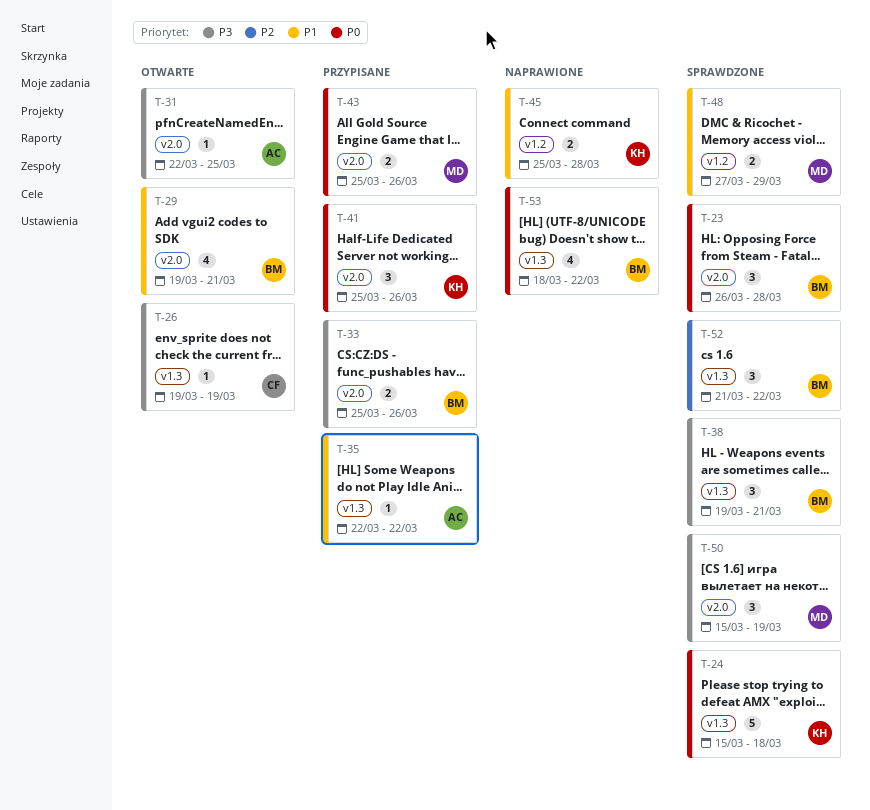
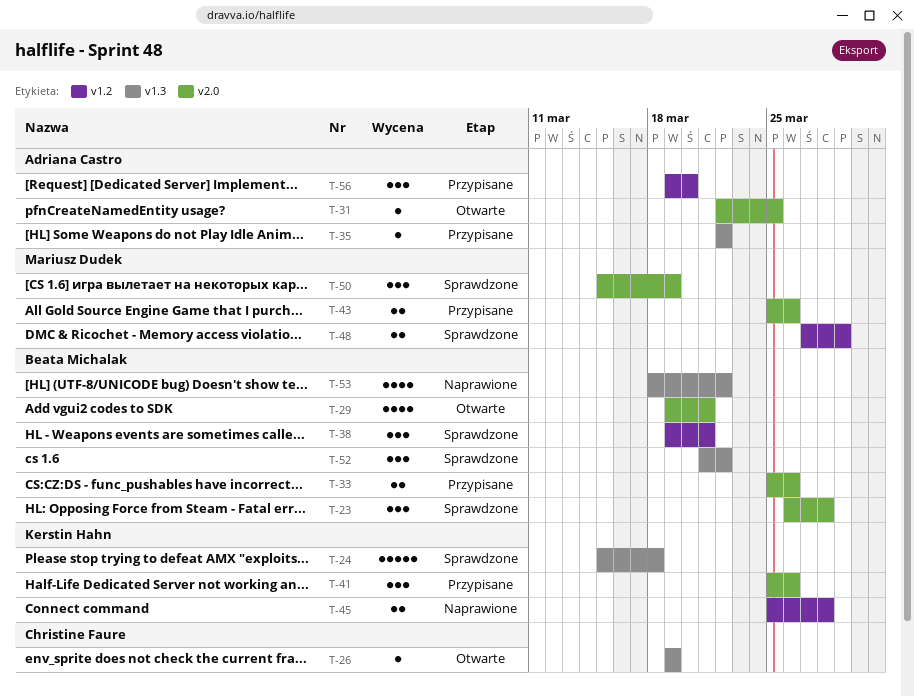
T-38, label: v1.3 -> v1.2
T-56: none -> present

